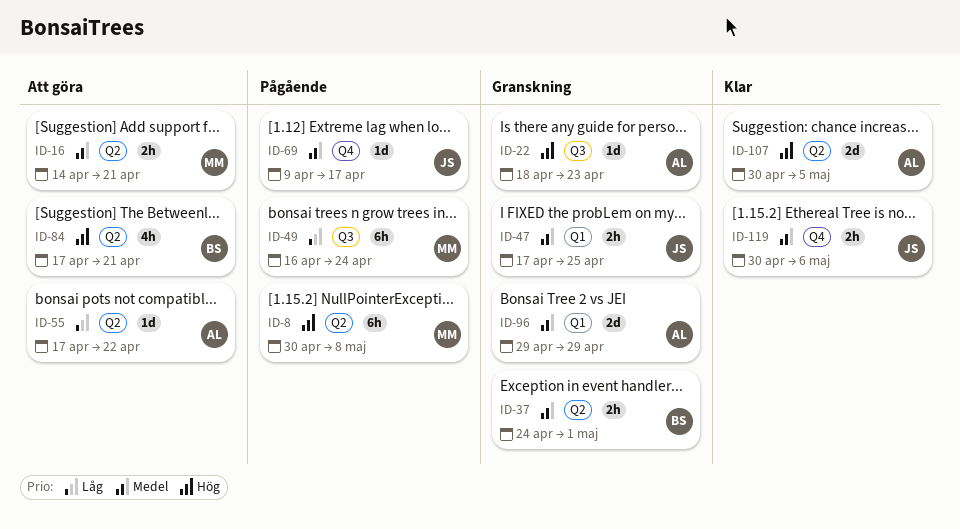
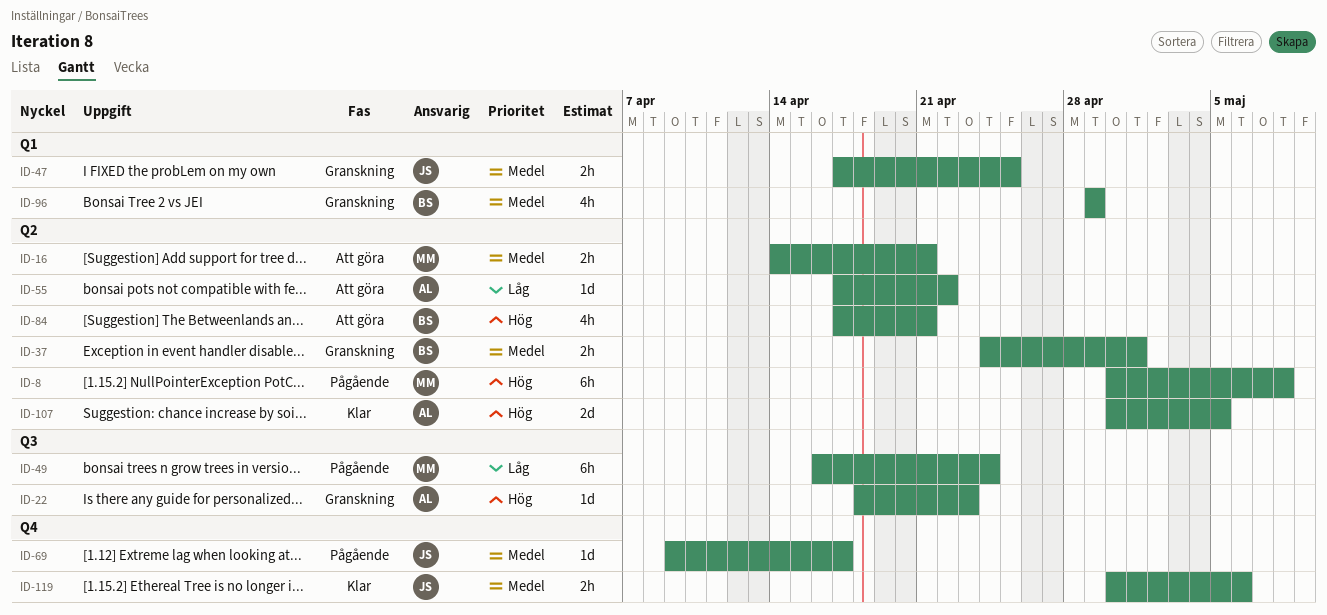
ID-96, owner: AL -> BS
ID-96, estimate: 2d -> 4h

